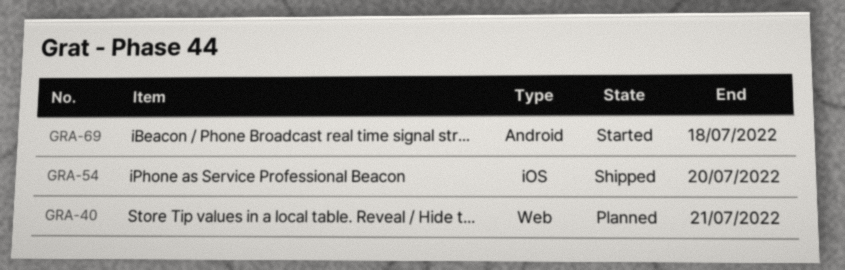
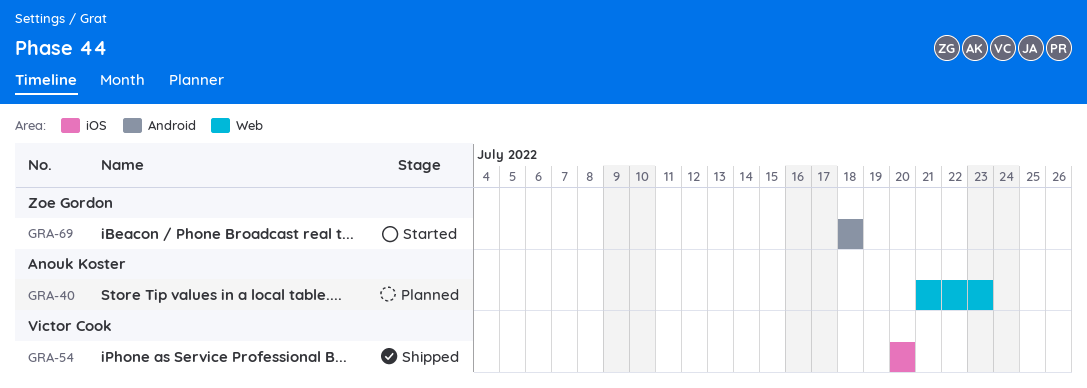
GRA-40, due: Jul 21 -> Jul 23

